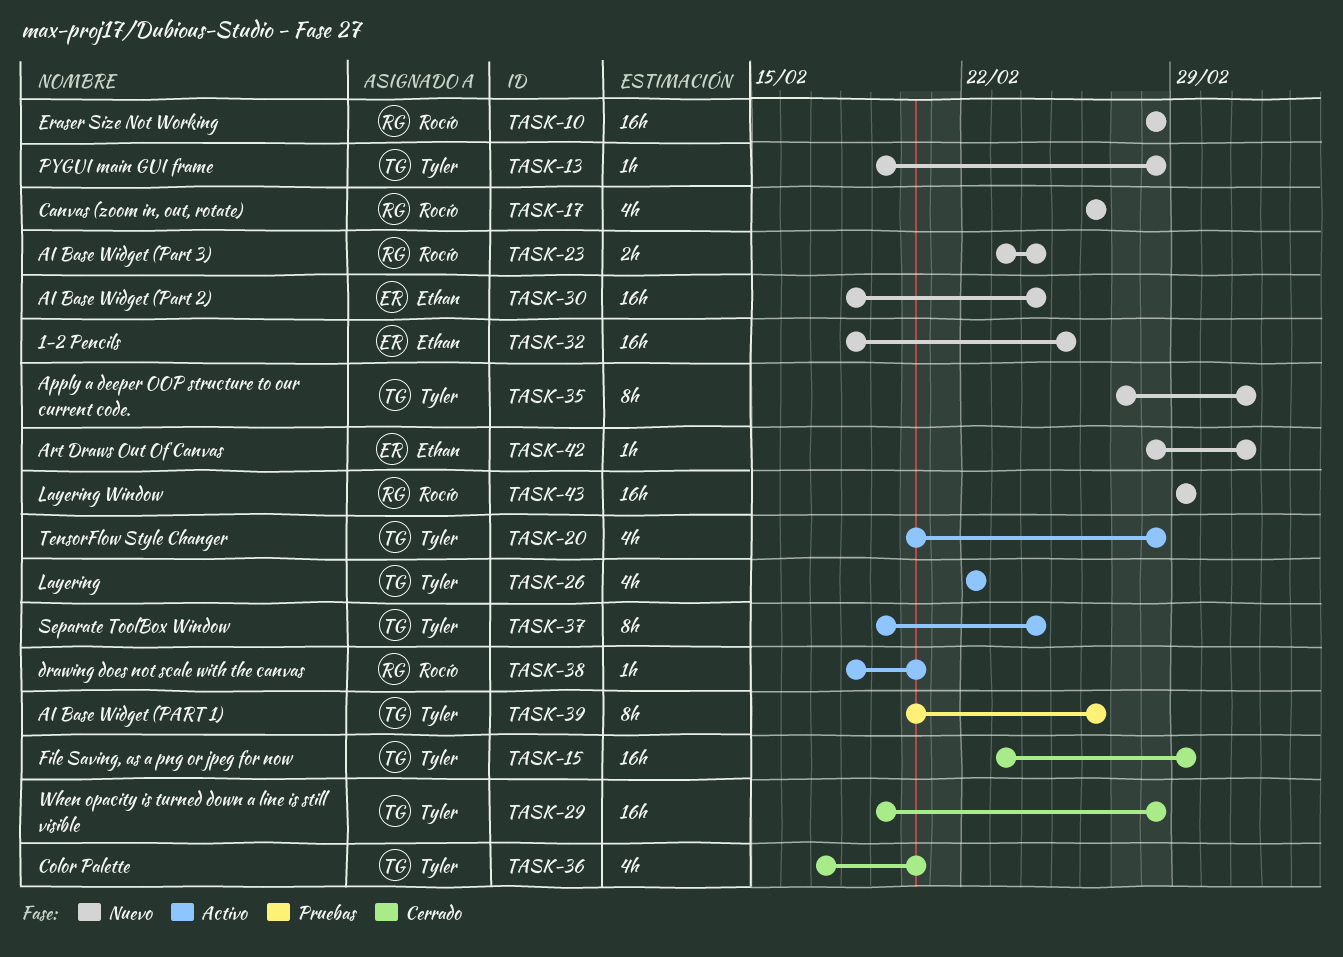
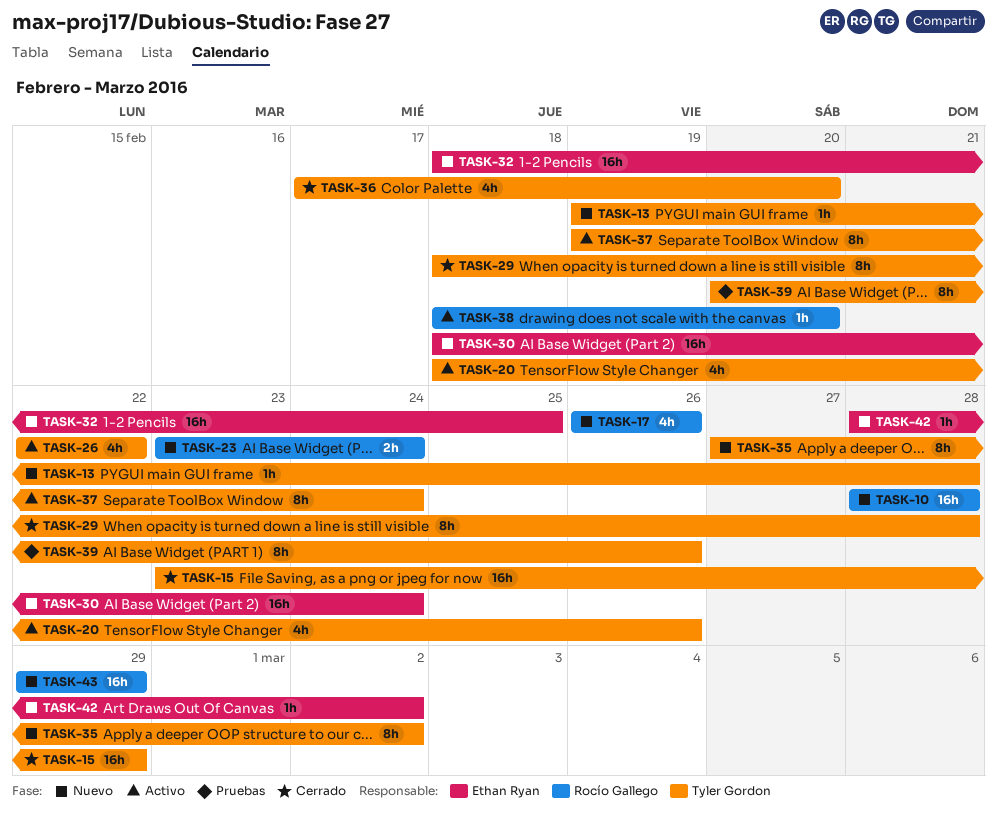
TASK-20, start: Feb 20 -> Feb 18
TASK-20, due: Feb 28 -> Feb 26
TASK-29, estimate: 16h -> 8h
TASK-29, start: Feb 19 -> Feb 18

